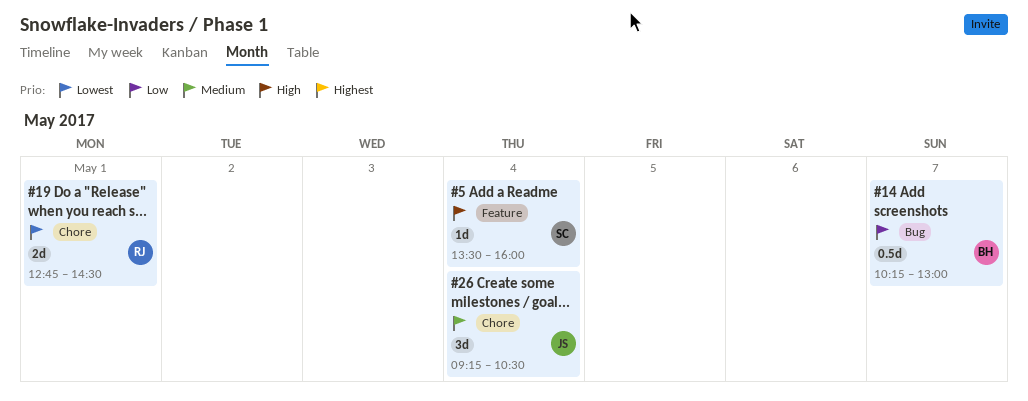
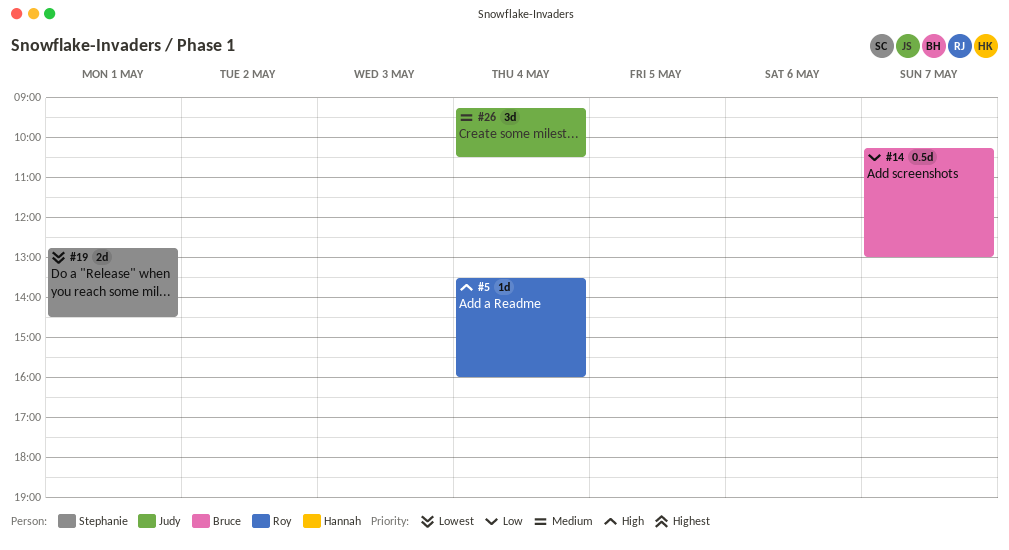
#5, owner: Stephanie -> Roy
#19, owner: Roy -> Stephanie

